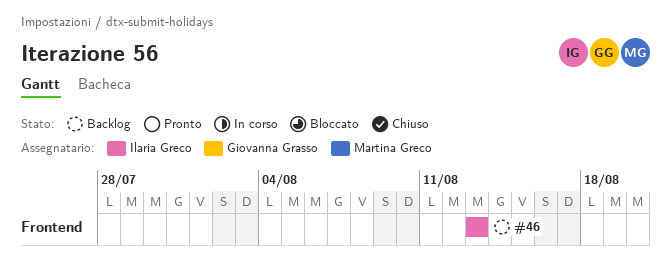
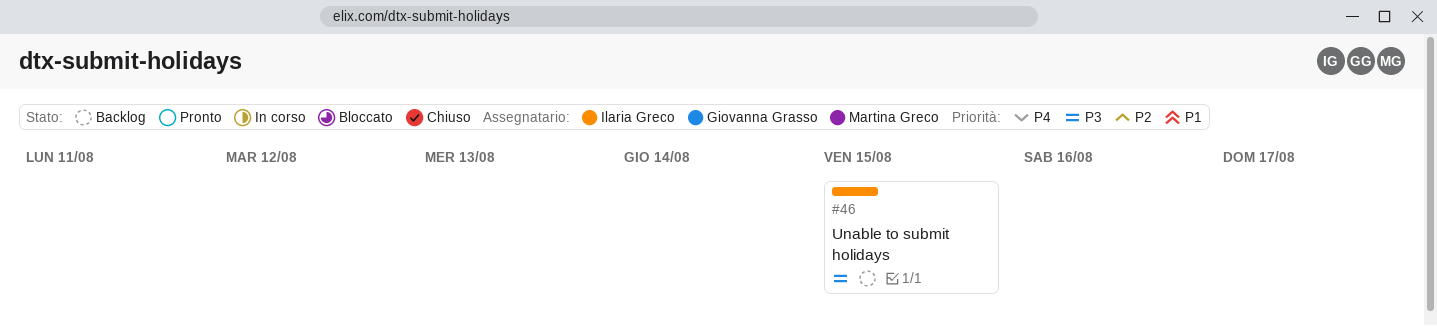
#46, due: Aug 13 -> Aug 15

